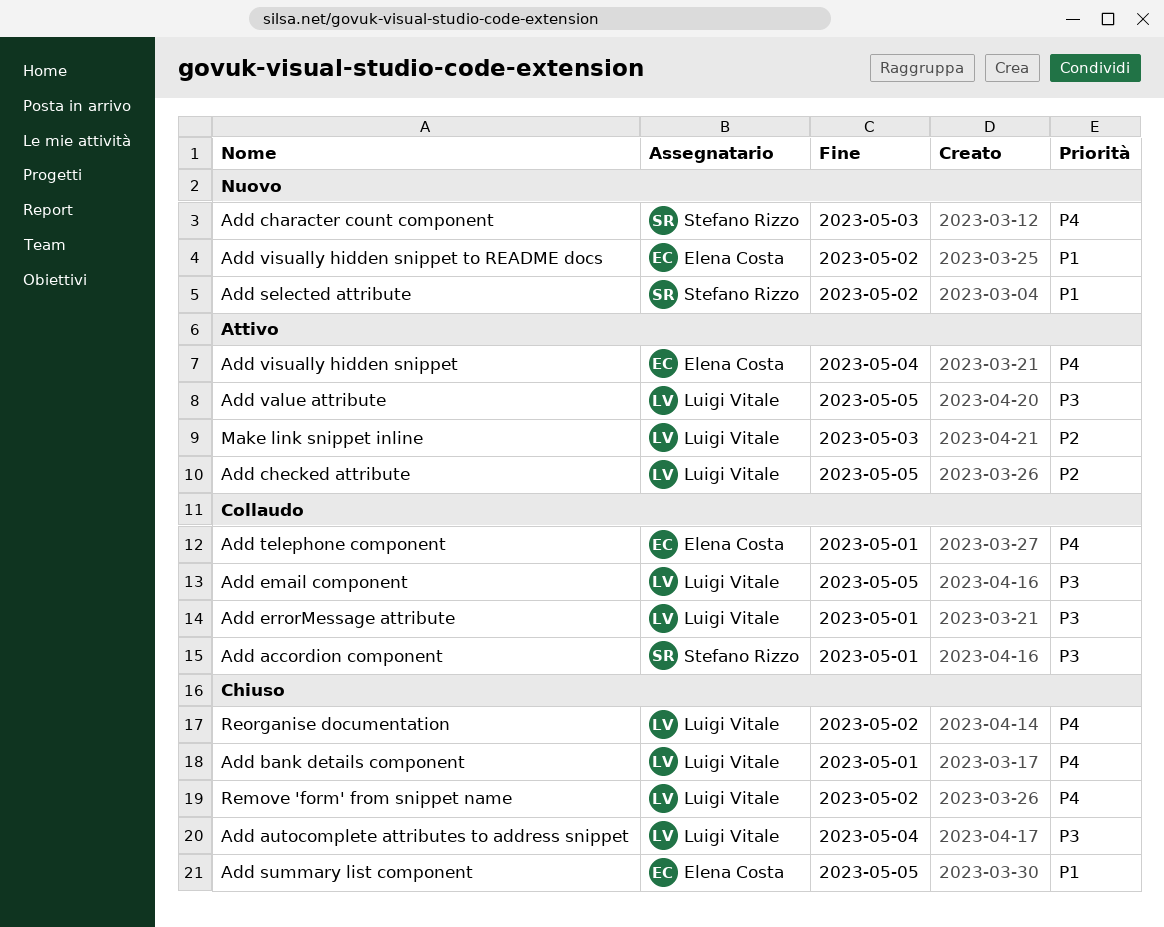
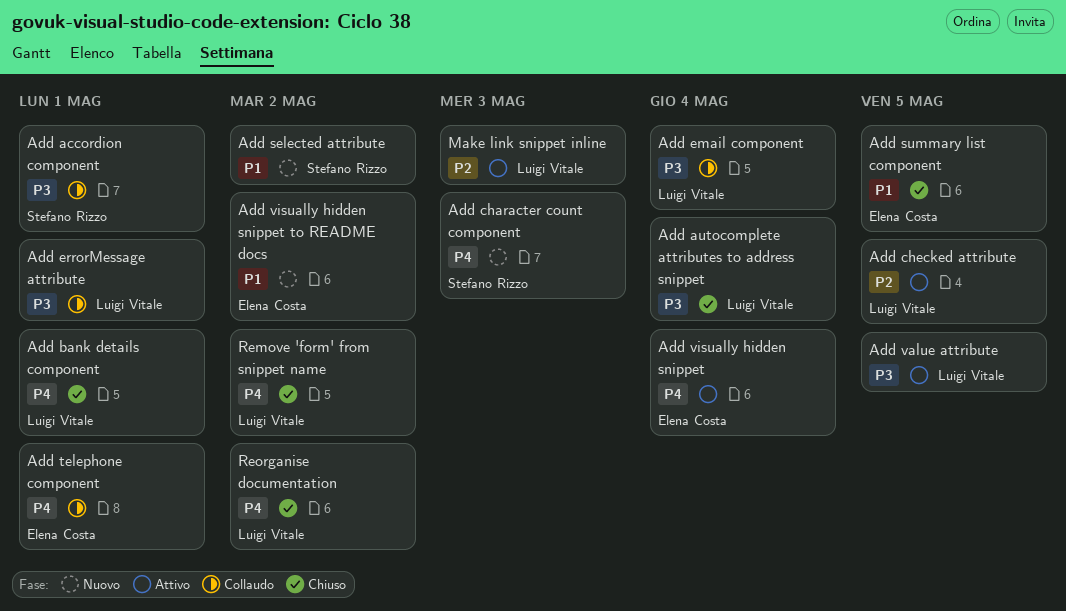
Add email component, due: May 5 -> May 4

